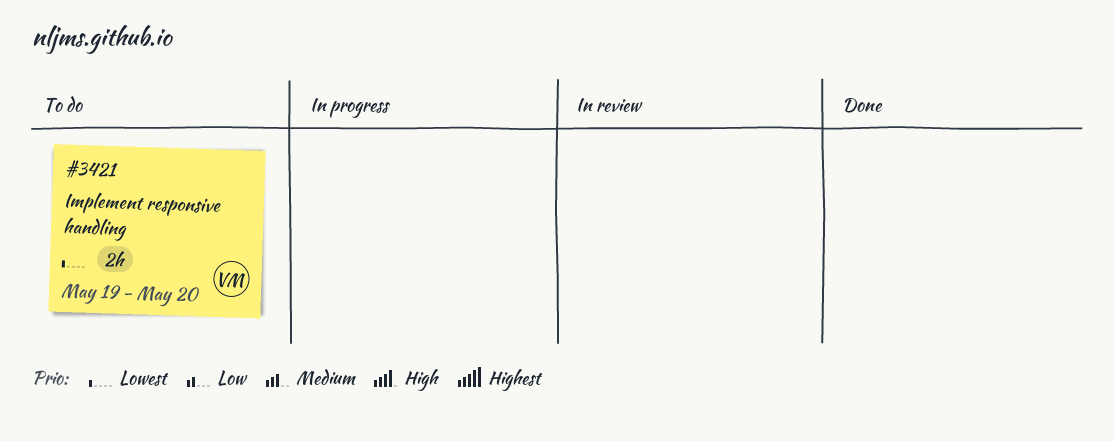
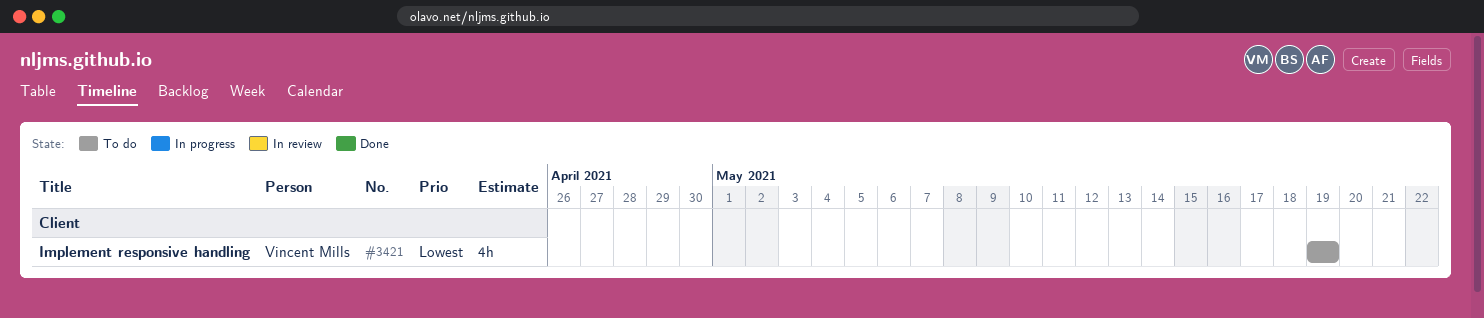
#3421, estimate: 2h -> 4h
#3421, due: May 20 -> May 19

